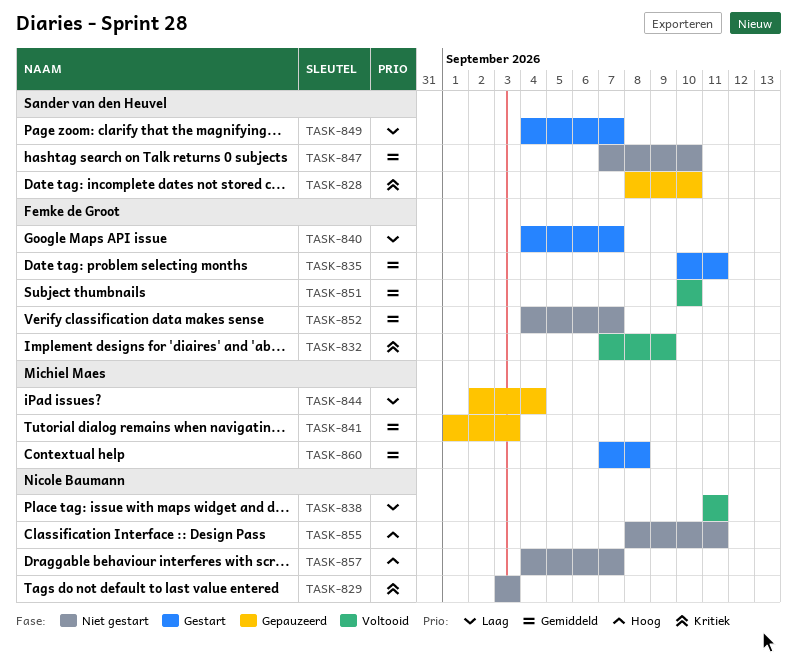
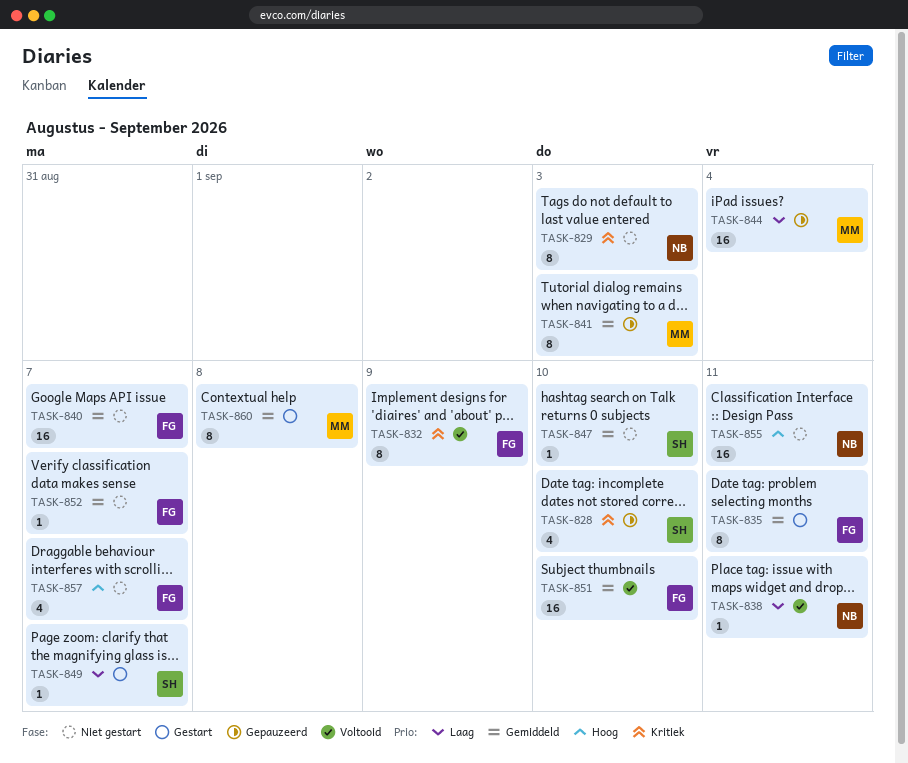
TASK-840, status: Gestart -> Niet gestart
TASK-840, priority: Laag -> Gemiddeld
TASK-857, owner: Nicole Baumann -> Femke de Groot

